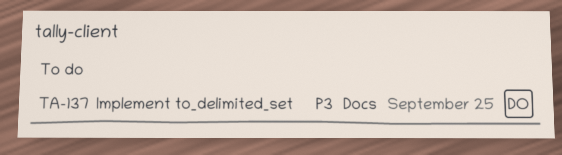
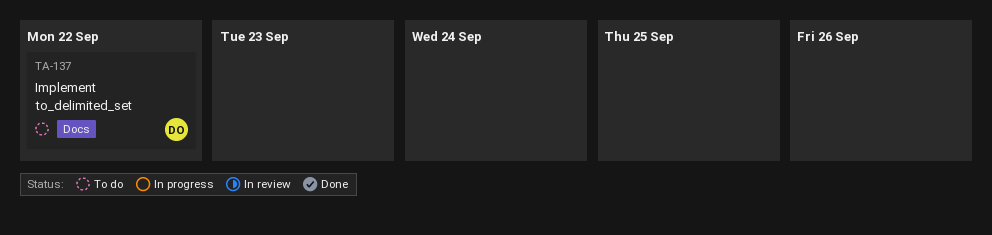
TA-137, due: Sep 25 -> Sep 22

